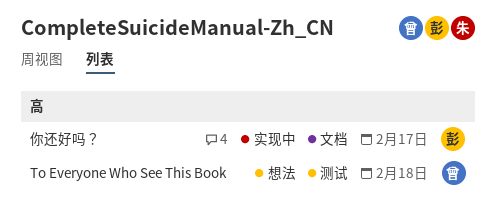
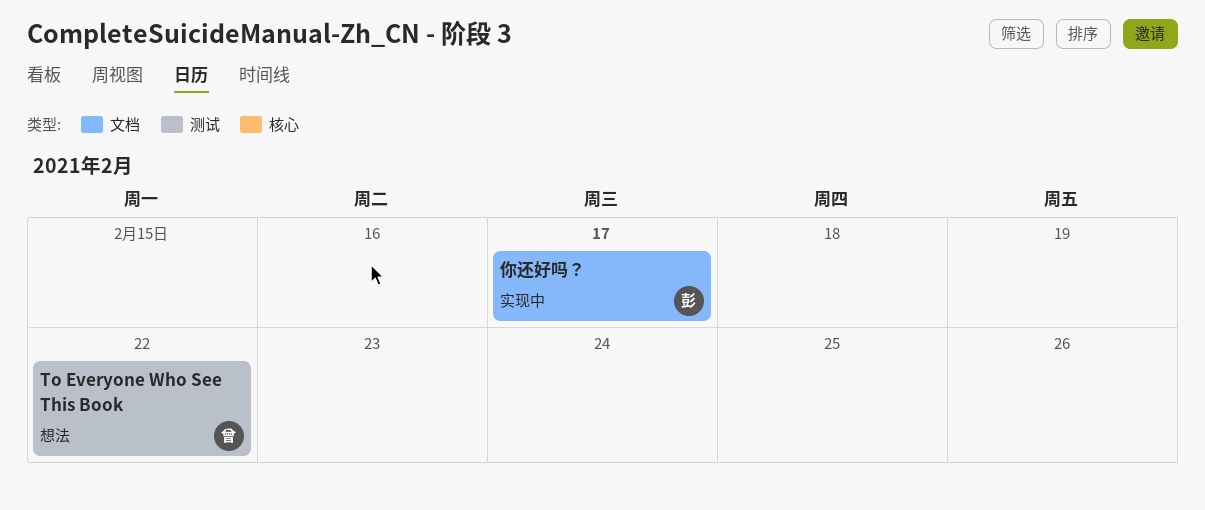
To Everyone Who See This Book, due: Feb 18 -> Feb 22

